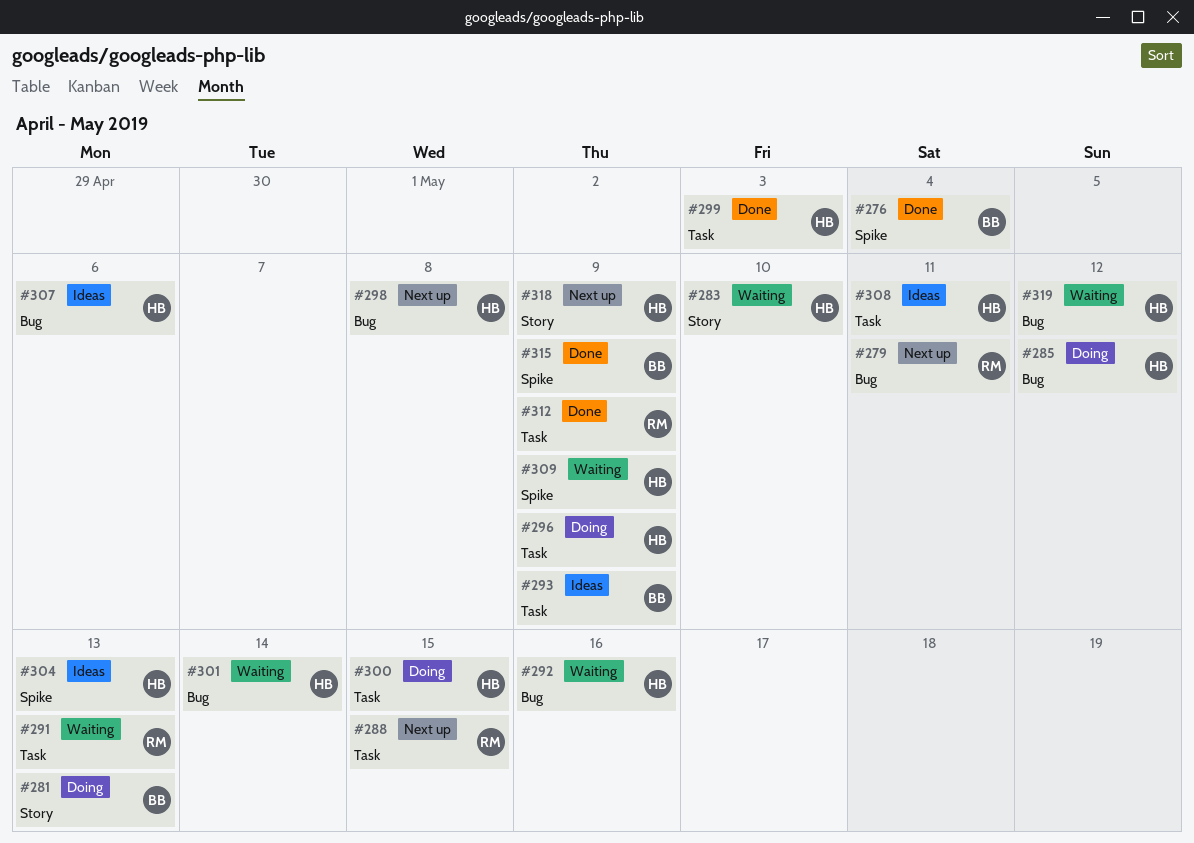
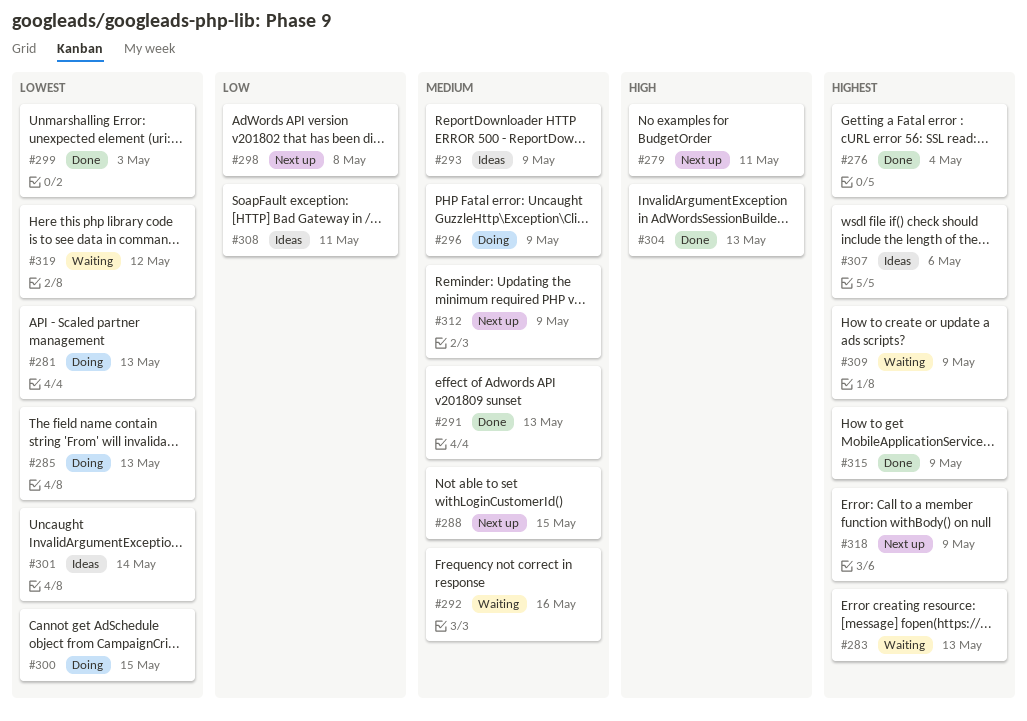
#283, due: May 10 -> May 13
#285, due: May 12 -> May 13
#291, status: Waiting -> Done
#301, status: Waiting -> Ideas
#304, status: Ideas -> Done
#312, status: Done -> Next up

